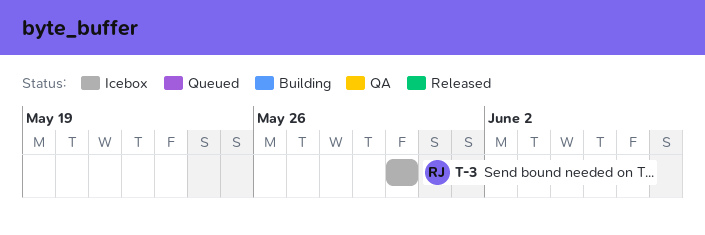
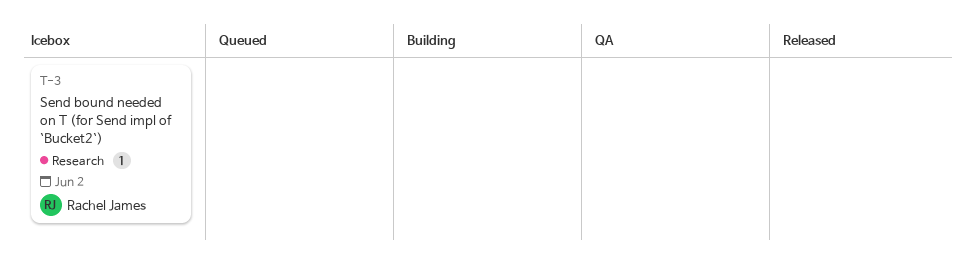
T-3, due: May 30 -> Jun 2

